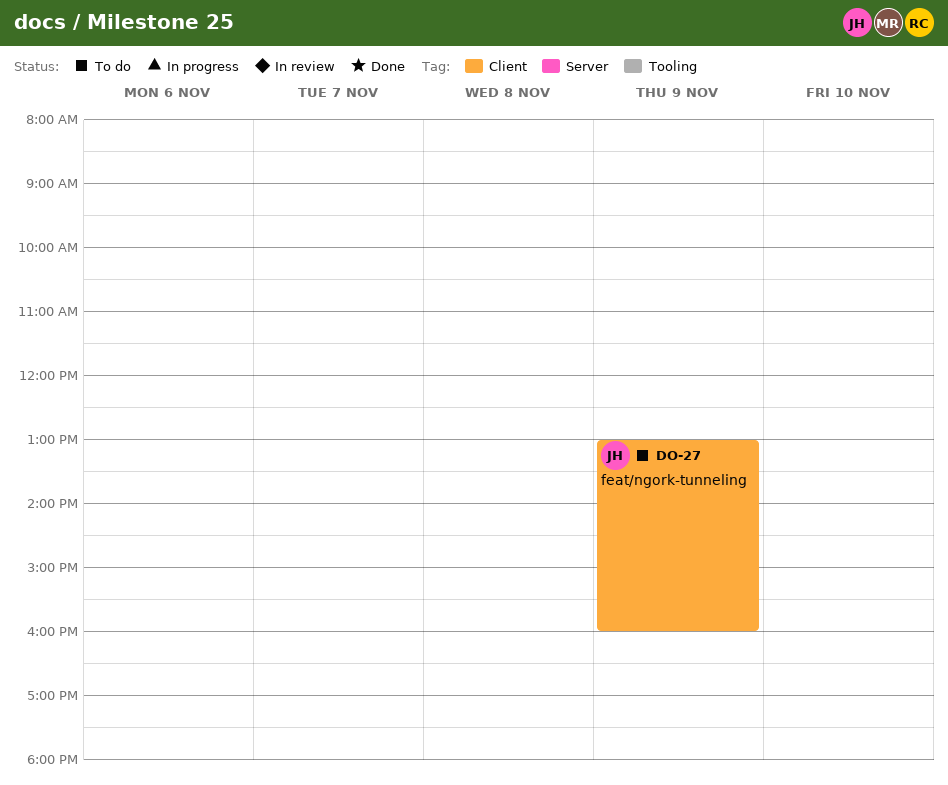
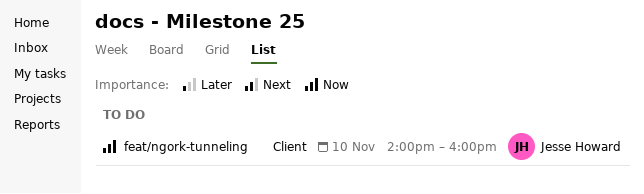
feat/ngork-tunneling, day: Nov 9 -> Nov 10
feat/ngork-tunneling, begins: 13:00 -> 14:00

